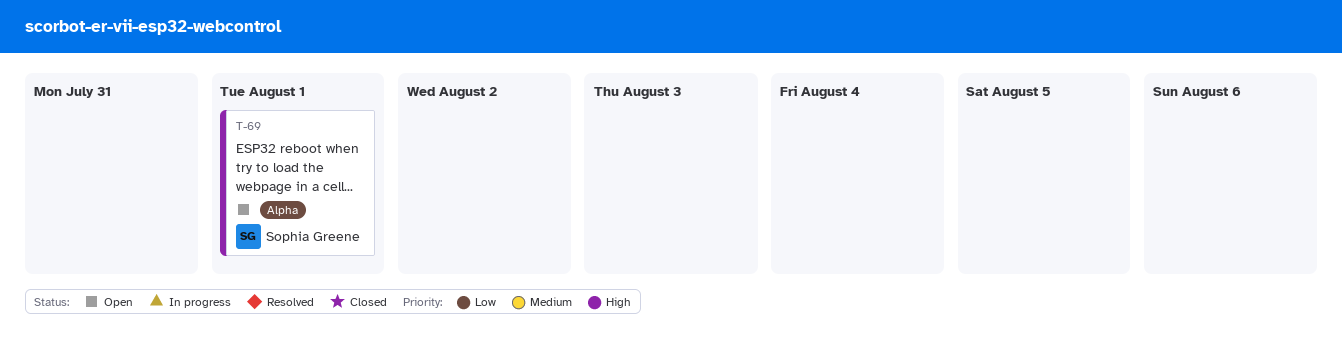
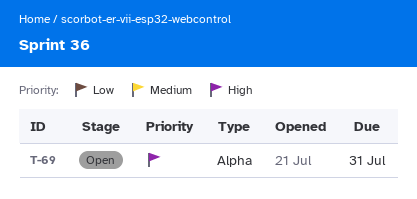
T-69, due: Aug 1 -> Jul 31

